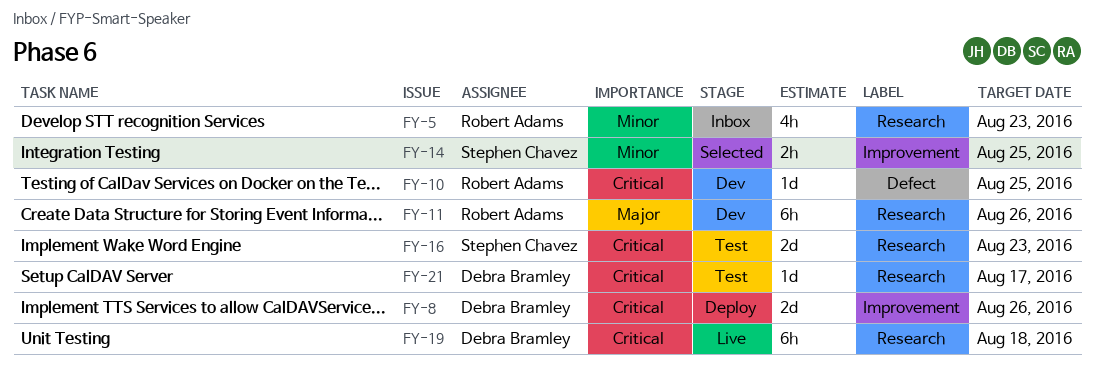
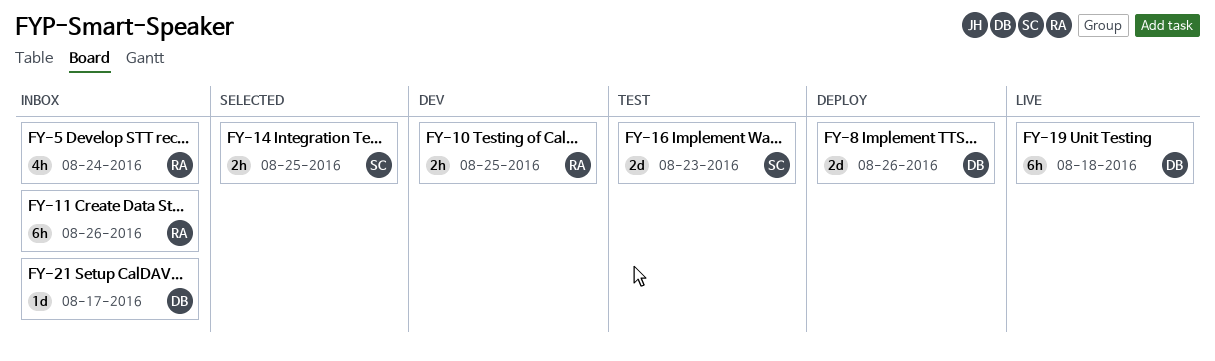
FY-5, due: Aug 23 -> Aug 24
FY-10, estimate: 1d -> 2h
FY-11, status: Dev -> Inbox
FY-21, status: Test -> Inbox

